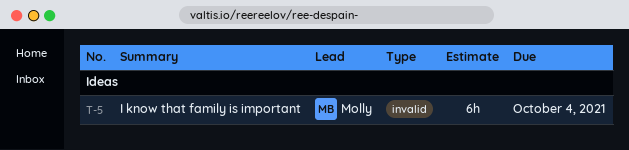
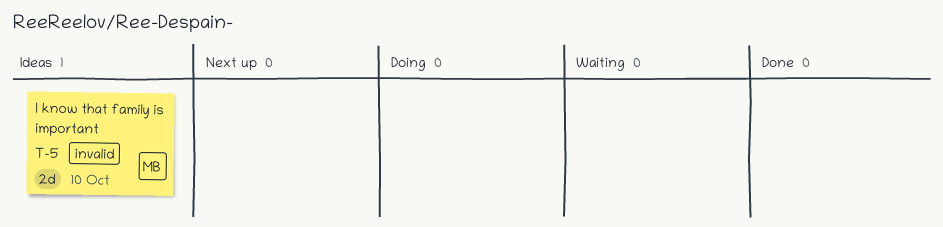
T-5, estimate: 6h -> 2d
T-5, due: Oct 4 -> Oct 10

